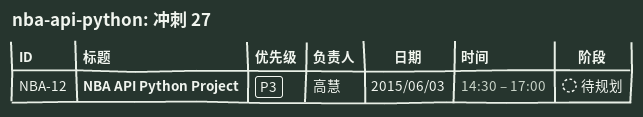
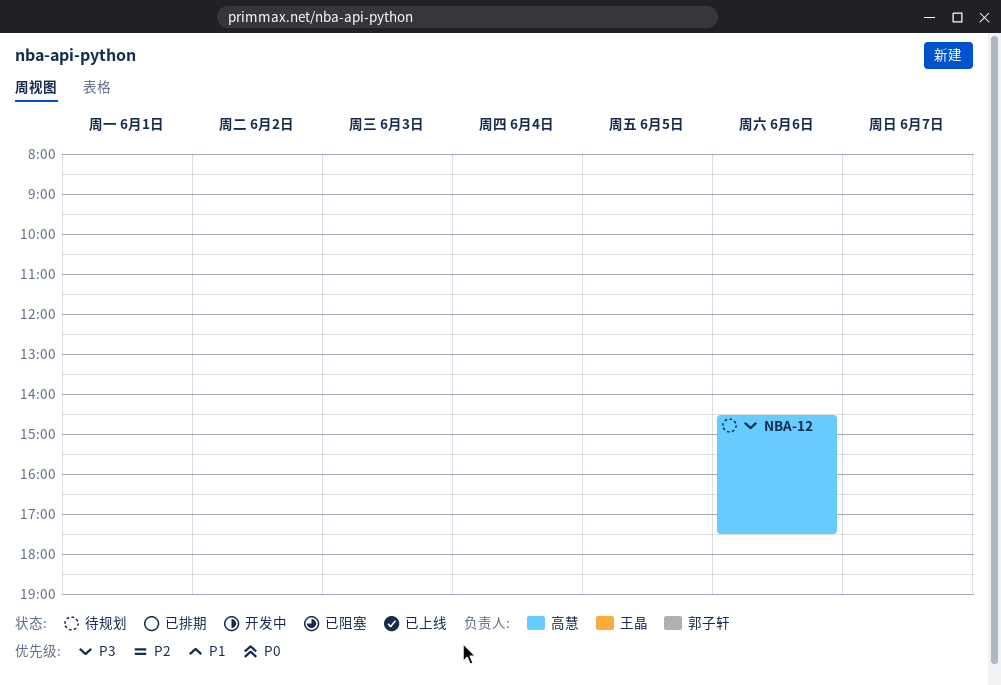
NBA-12, day: Jun 3 -> Jun 6
NBA-12, ends: 17:00 -> 17:30

